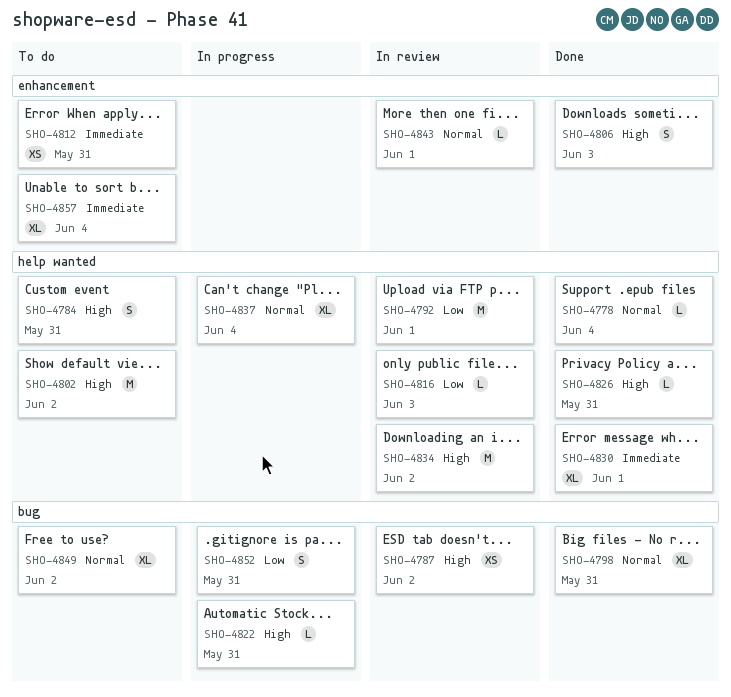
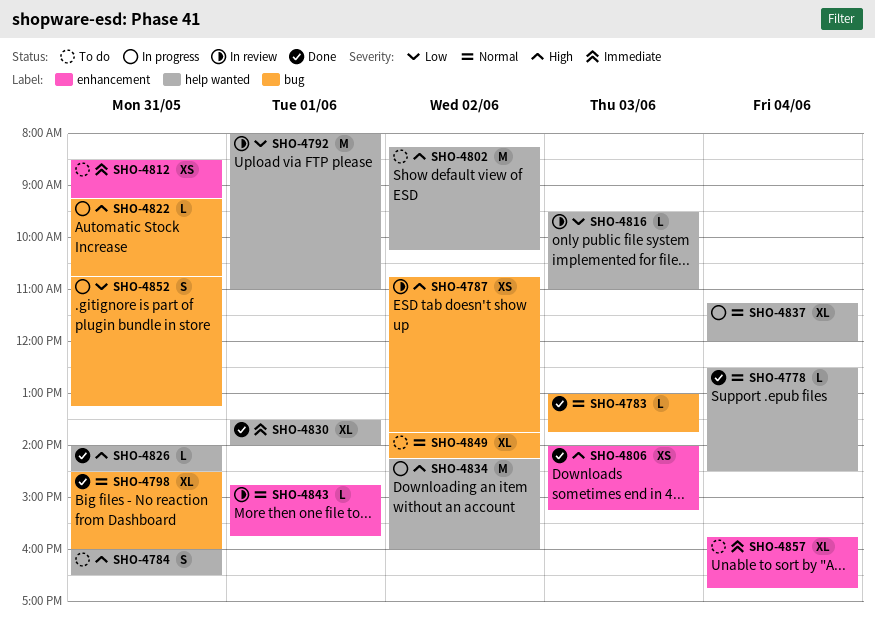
SHO-4783: none -> present
SHO-4806, estimate: S -> XS
SHO-4834, status: In review -> In progress

